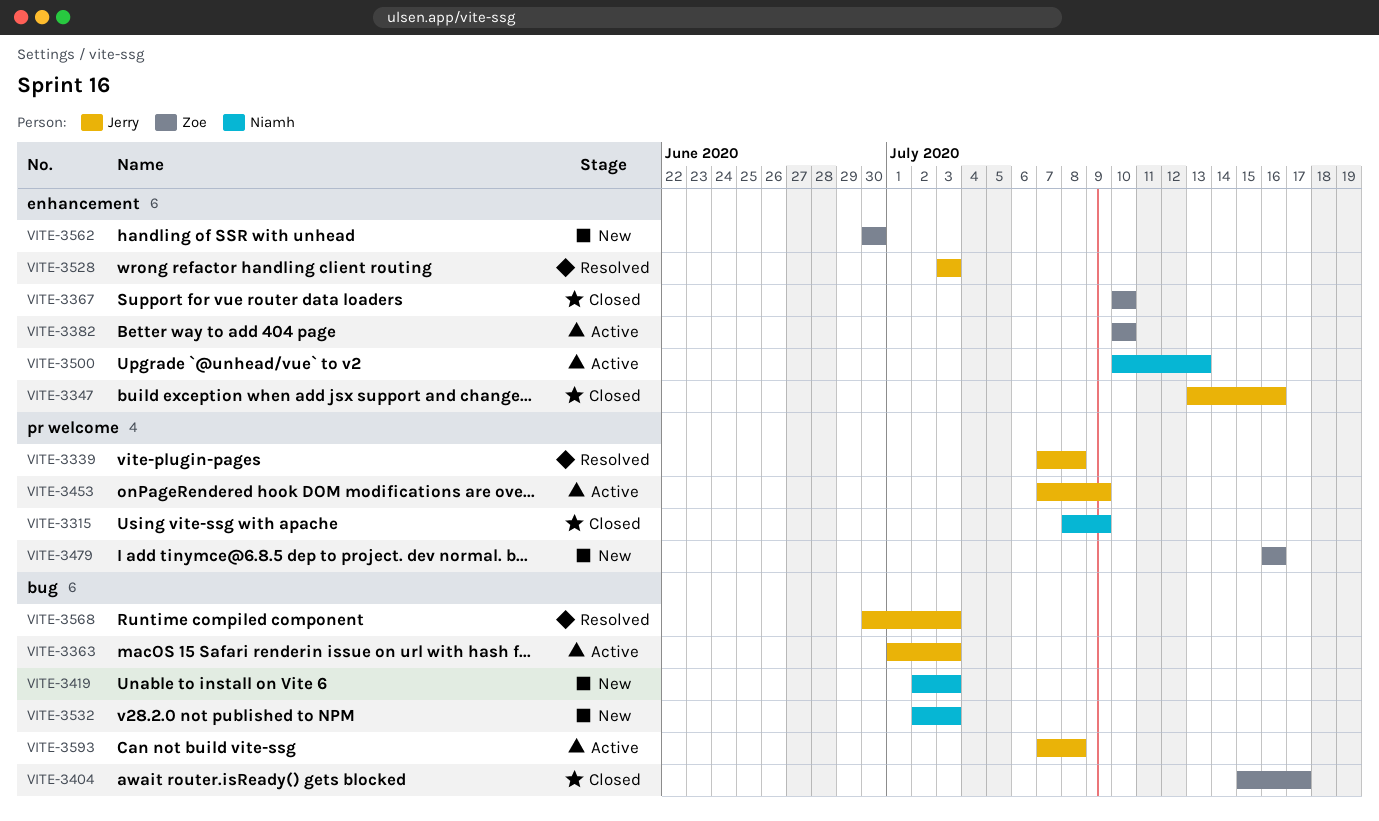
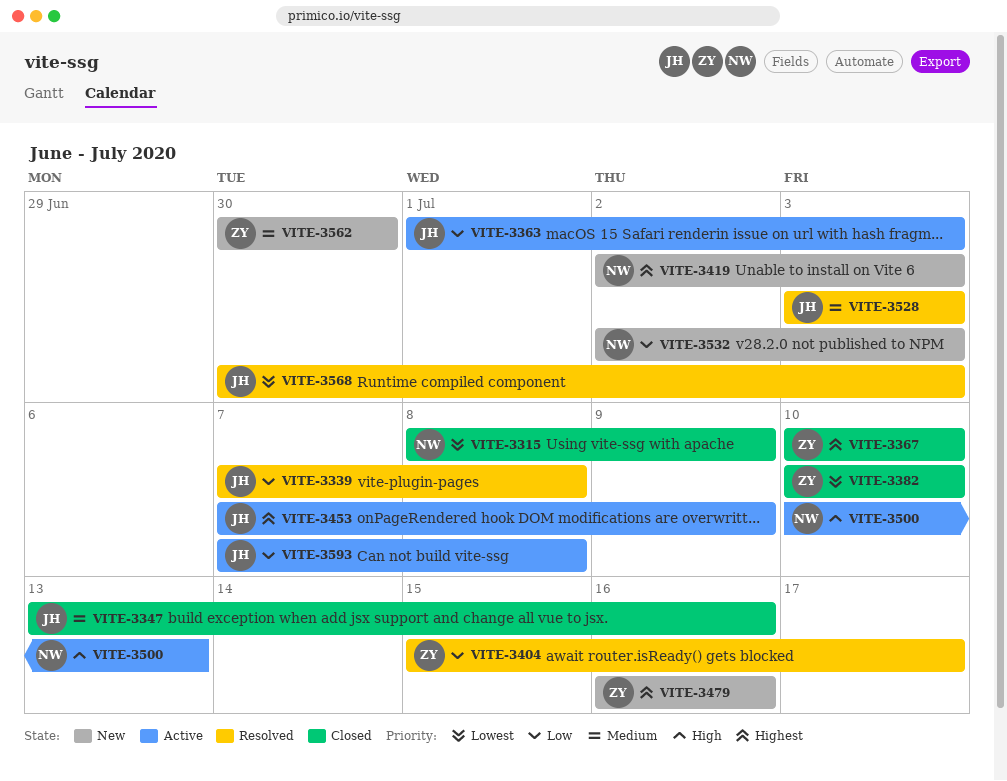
VITE-3382, status: Active -> Closed
VITE-3404, status: Closed -> Resolved

